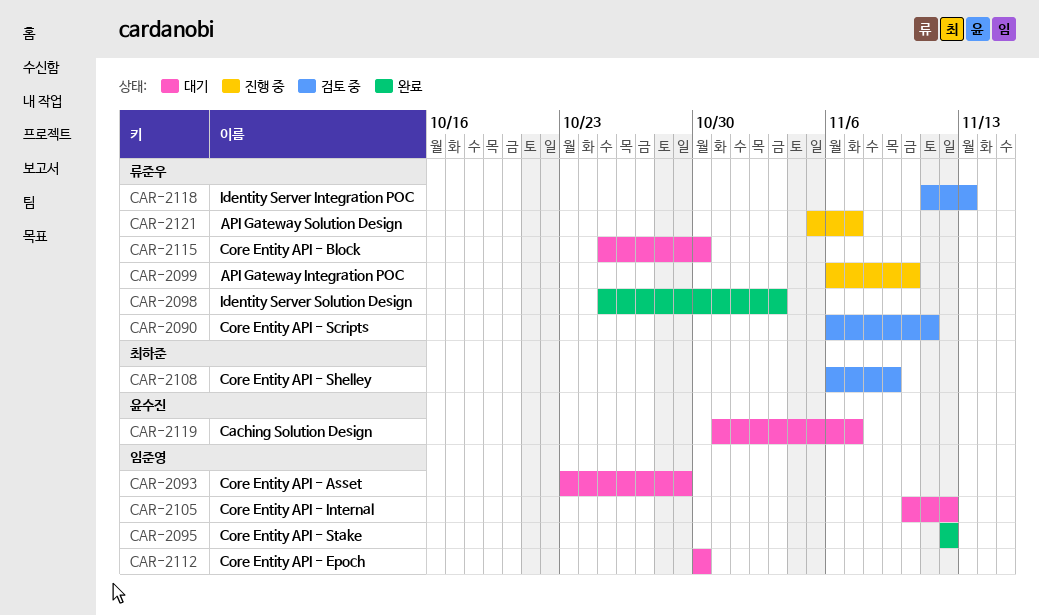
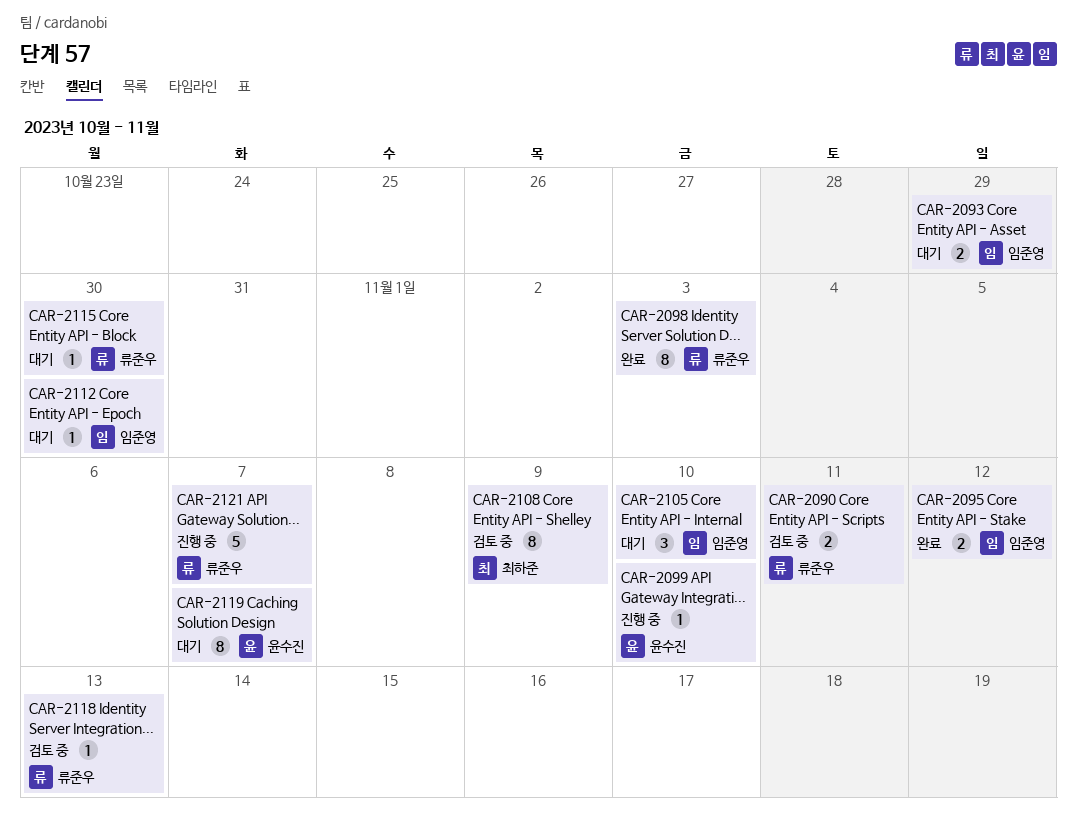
CAR-2099, owner: 류준우 -> 윤수진
CAR-2105, due: Nov 12 -> Nov 10

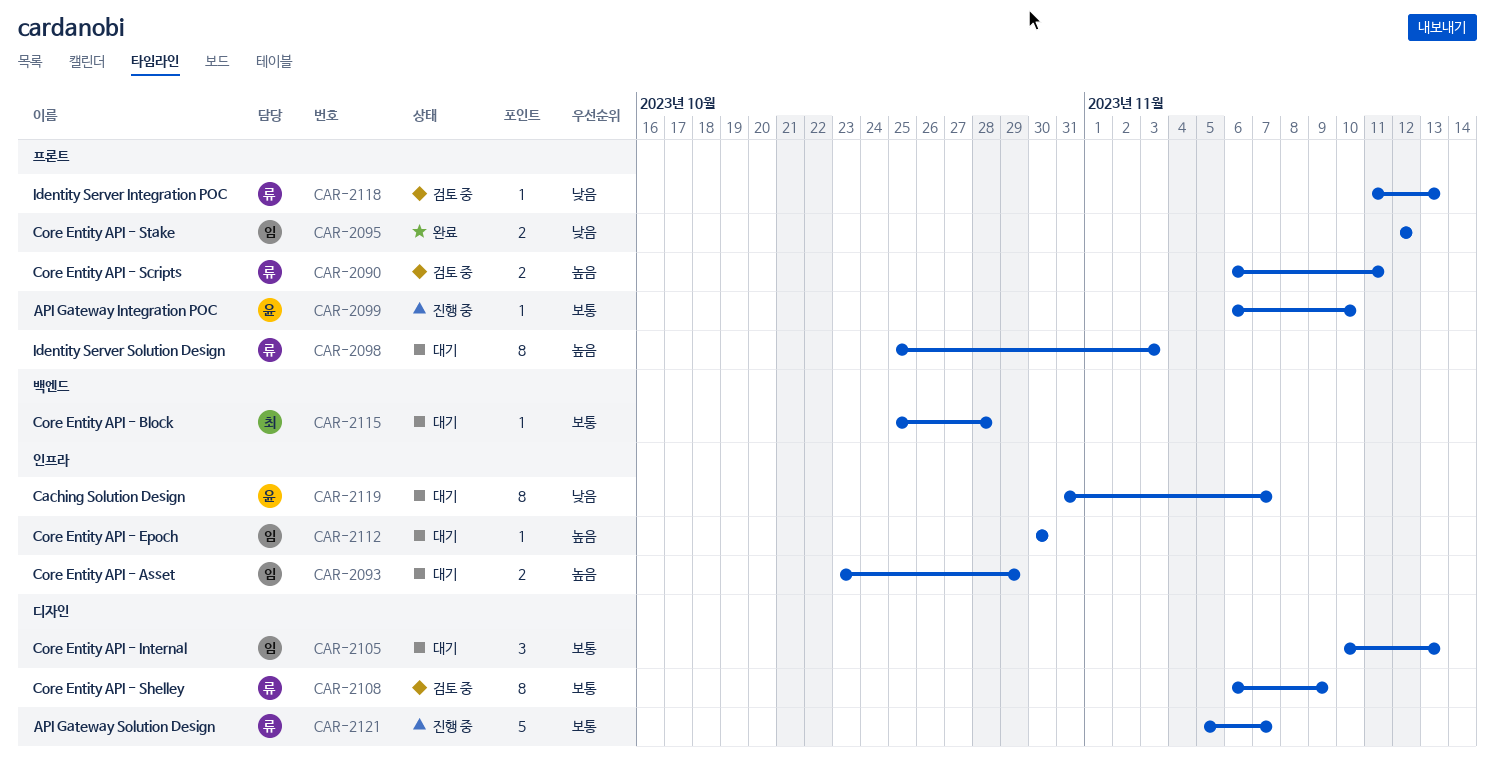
CAR-2098, status: 완료 -> 대기
CAR-2105, due: Nov 10 -> Nov 13
CAR-2108, owner: 최하준 -> 류준우
CAR-2115, owner: 류준우 -> 최하준
CAR-2115, due: Oct 30 -> Oct 28

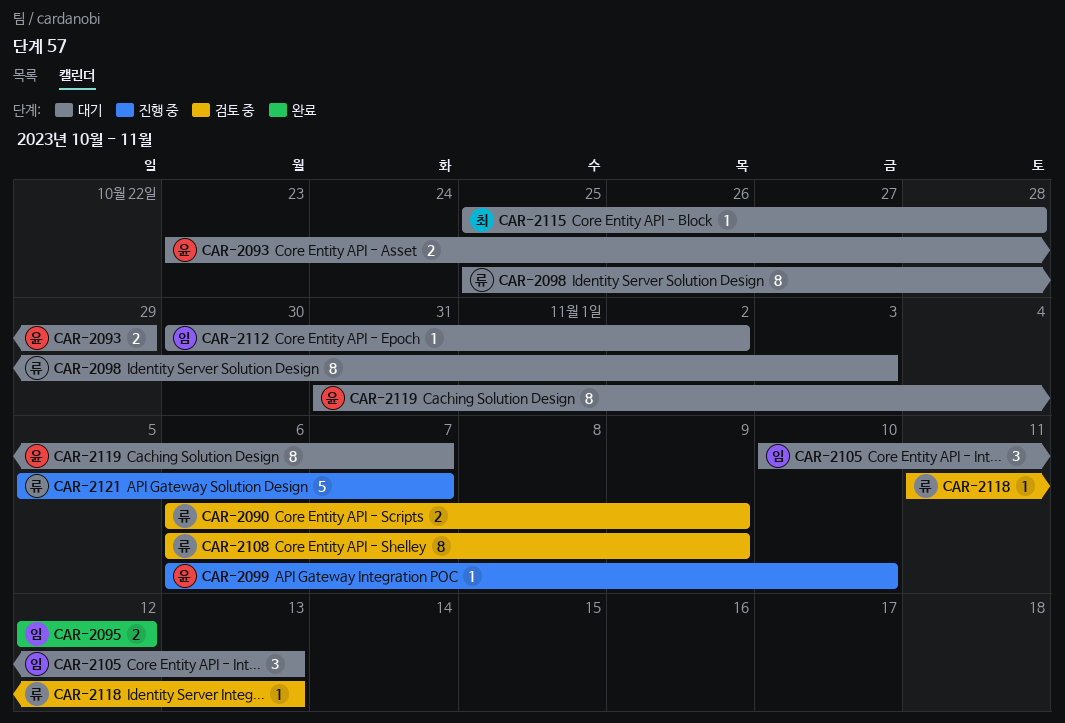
CAR-2090, due: Nov 11 -> Nov 9
CAR-2093, owner: 임 -> 윤
CAR-2112, due: Oct 30 -> Nov 2

